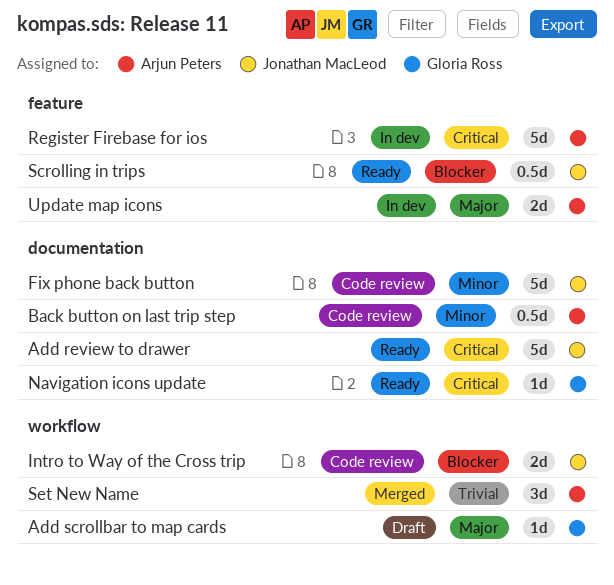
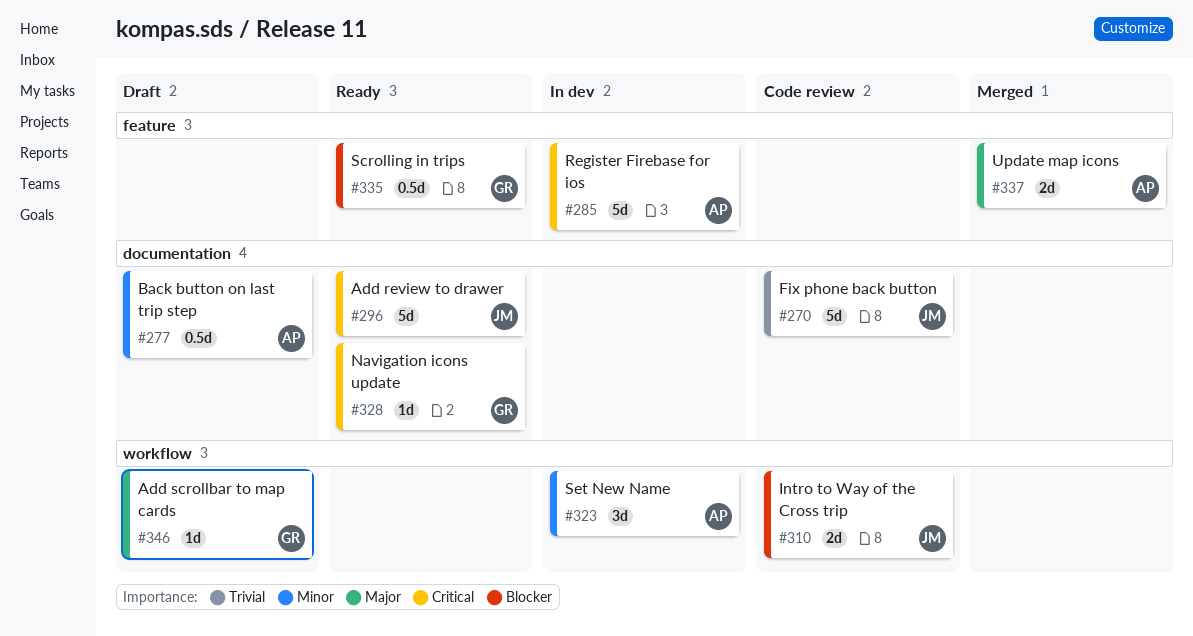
Back button on last trip step, status: Code review -> Draft
Fix phone back button, priority: Minor -> Trivial
Scrolling in trips, owner: Jonathan MacLeod -> Gloria Ross
Set New Name, status: Merged -> In dev
Set New Name, priority: Trivial -> Minor
Update map icons, status: In dev -> Merged

